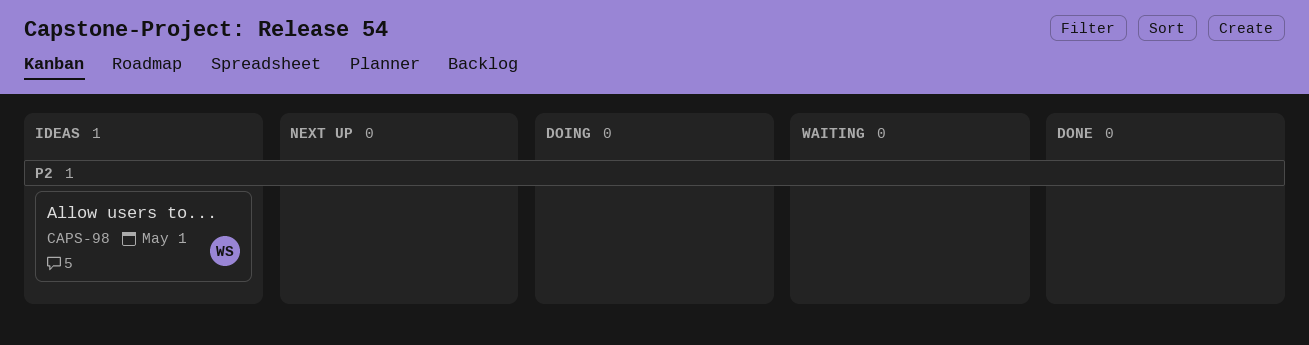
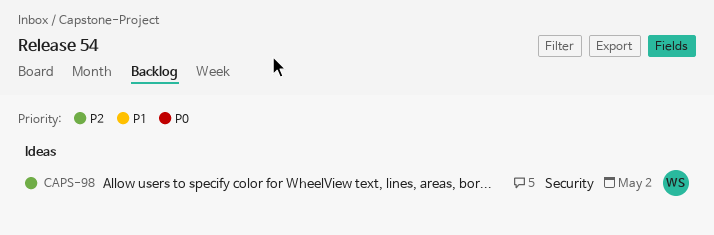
CAPS-98, due: May 1 -> May 2

